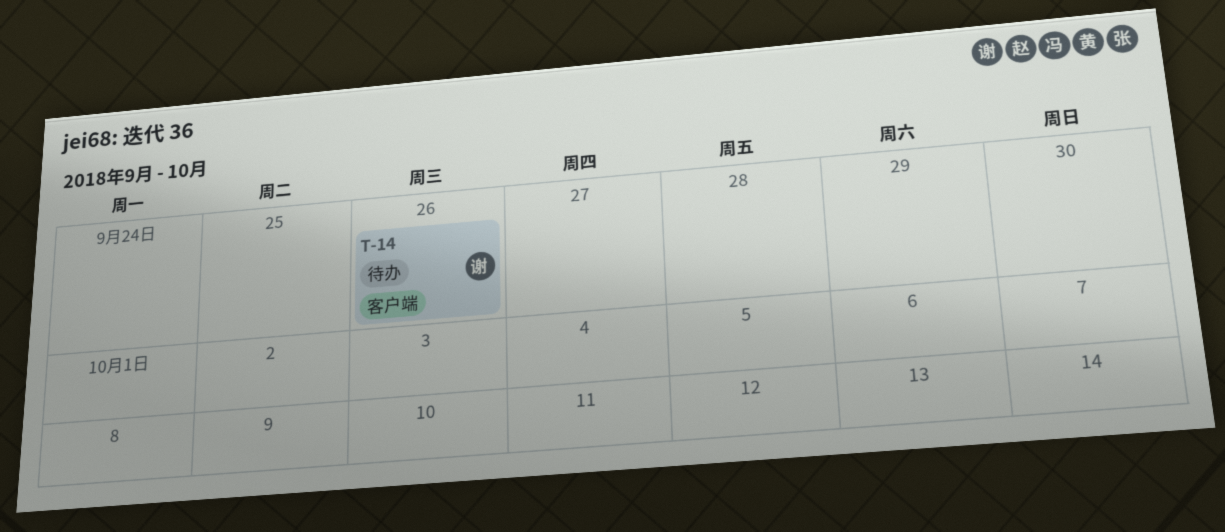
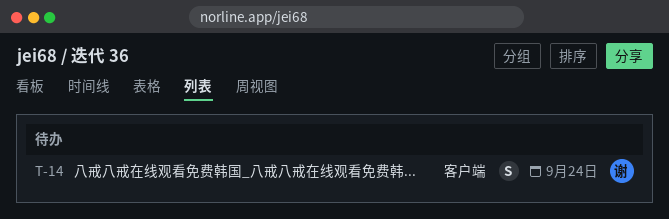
T-14, due: Sep 26 -> Sep 24

